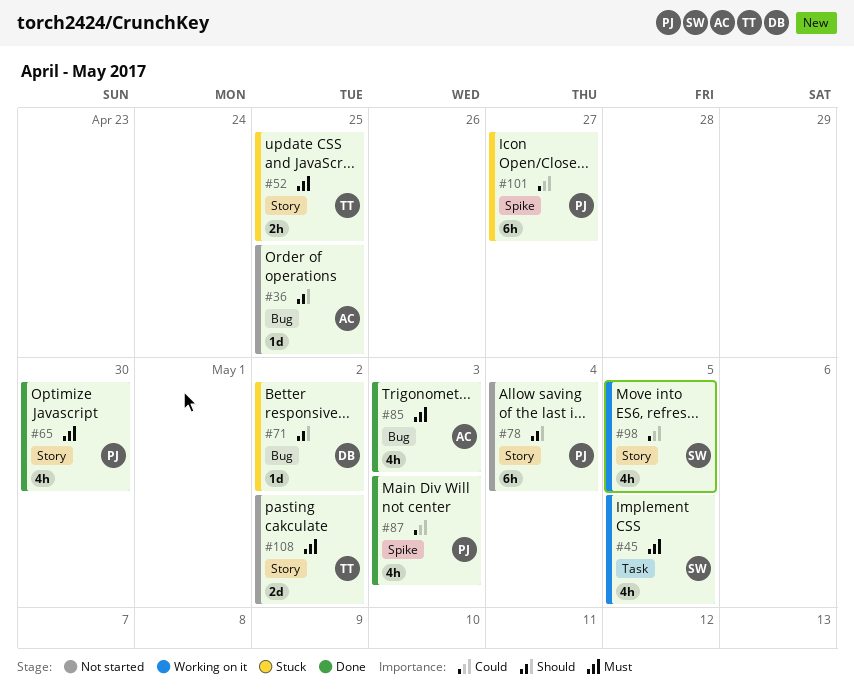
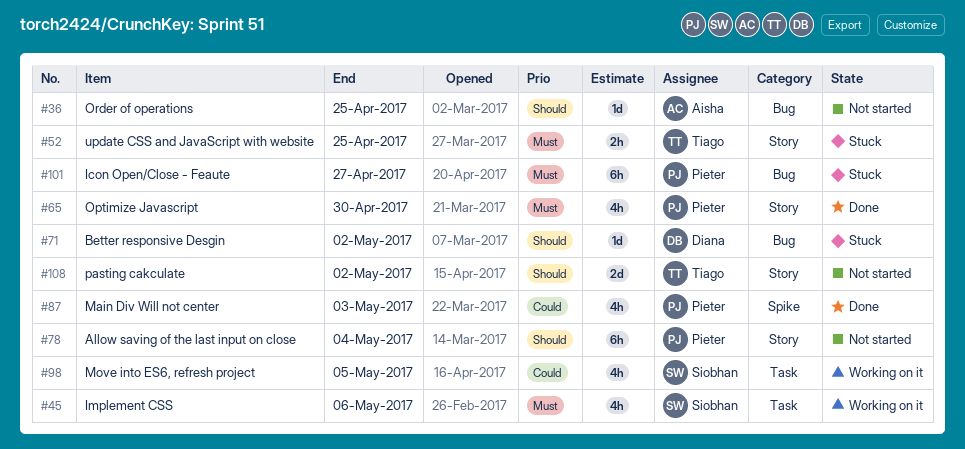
#45, due: May 5 -> May 6
#85: present -> none
#98, label: Story -> Task
#101, priority: Could -> Must
#101, label: Spike -> Bug
#108, priority: Must -> Should

